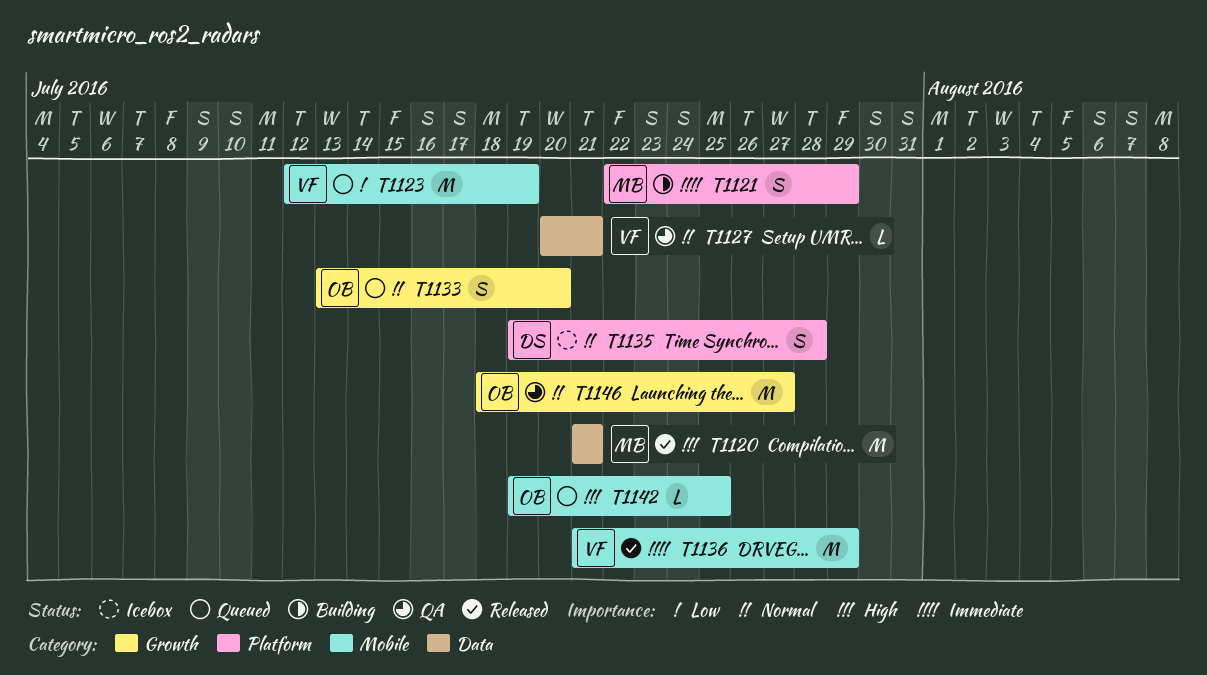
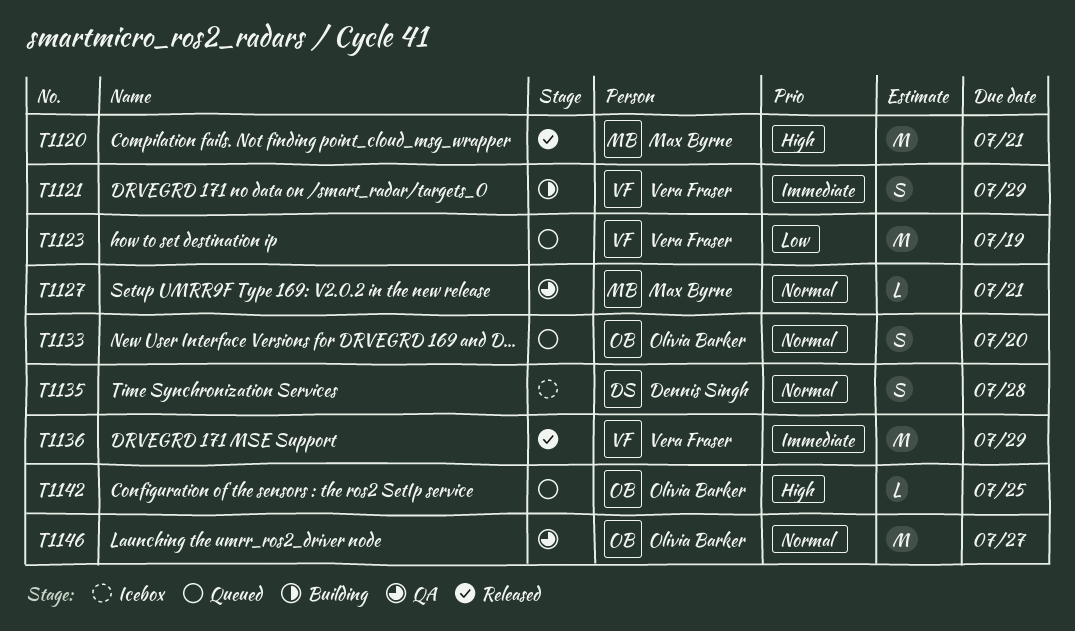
T1121, owner: Max Byrne -> Vera Fraser
T1127, owner: Vera Fraser -> Max Byrne

